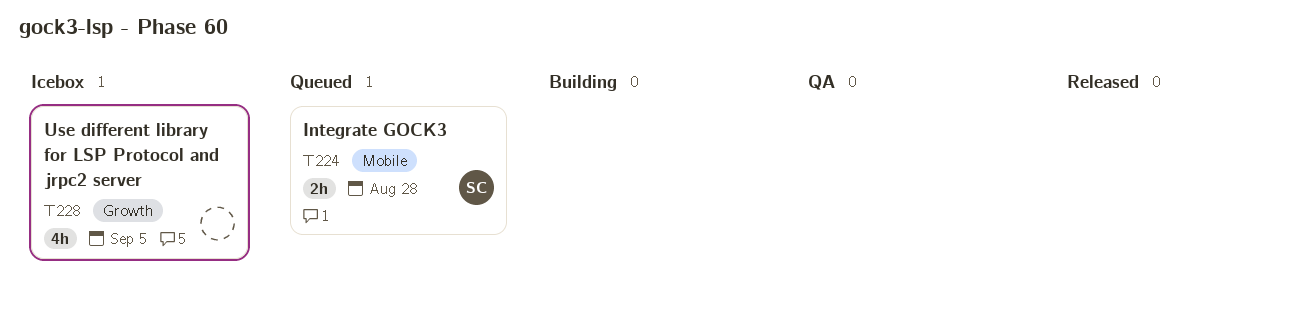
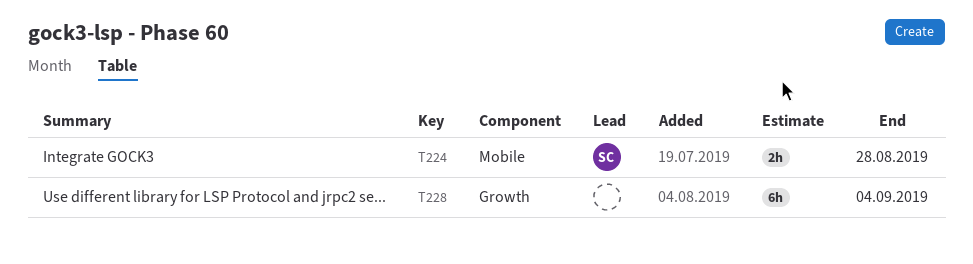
T228, estimate: 4h -> 6h
T228, due: Sep 5 -> Sep 4

